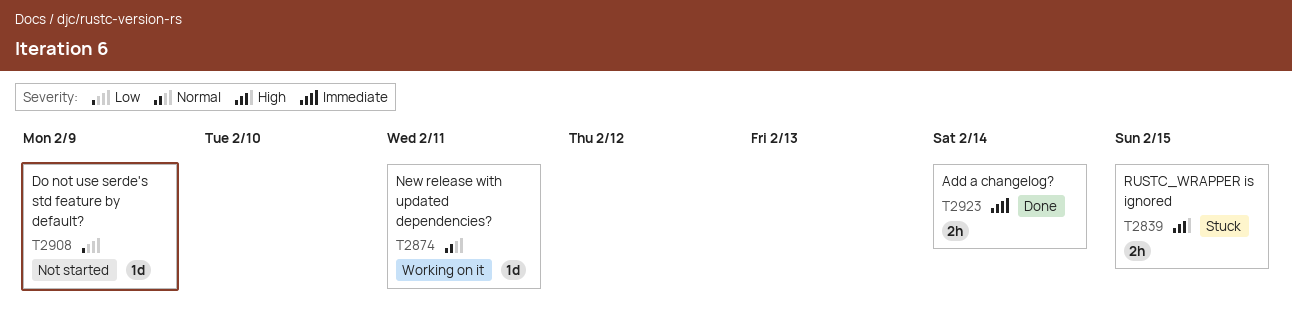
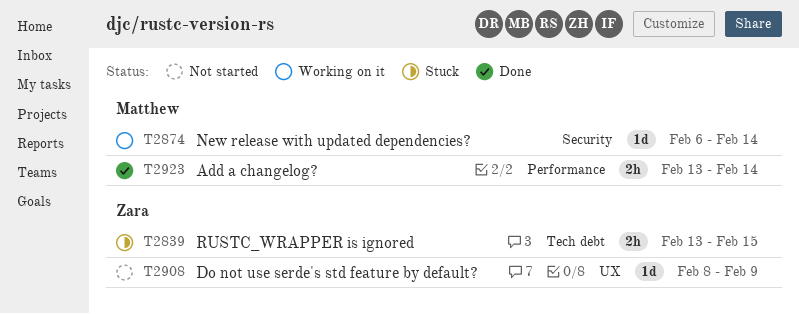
T2874, due: Feb 11 -> Feb 14

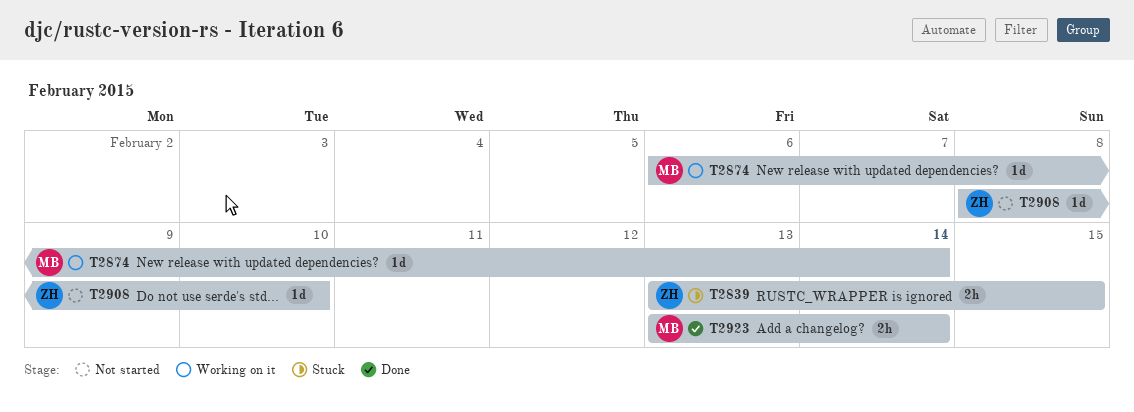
T2908, due: Feb 9 -> Feb 10

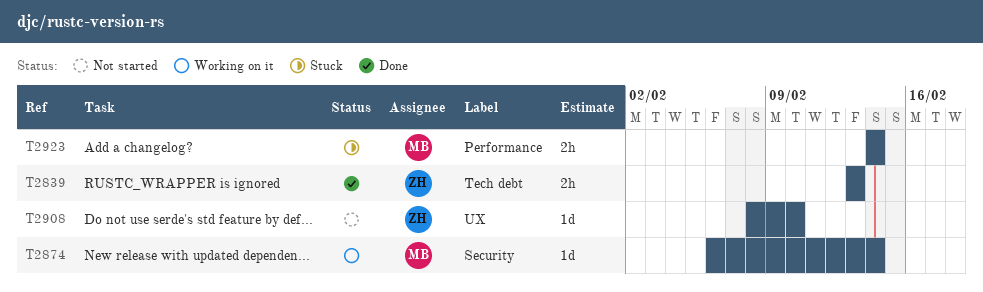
T2839, status: Stuck -> Done
T2839, due: Feb 15 -> Feb 13
T2923, status: Done -> Stuck
T2923, start: Feb 13 -> Feb 14

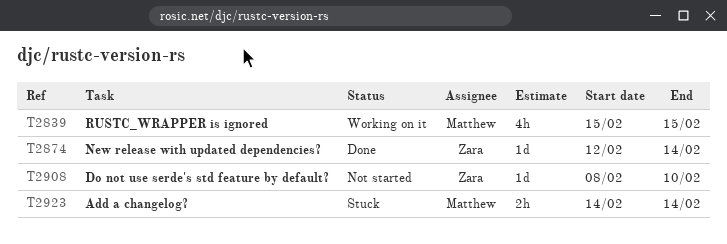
T2839, status: Done -> Working on it
T2839, owner: Zara -> Matthew
T2839, estimate: 2h -> 4h
T2839, start: Feb 13 -> Feb 15
T2839, due: Feb 13 -> Feb 15
T2874, status: Working on it -> Done
T2874, owner: Matthew -> Zara
T2874, start: Feb 6 -> Feb 12

